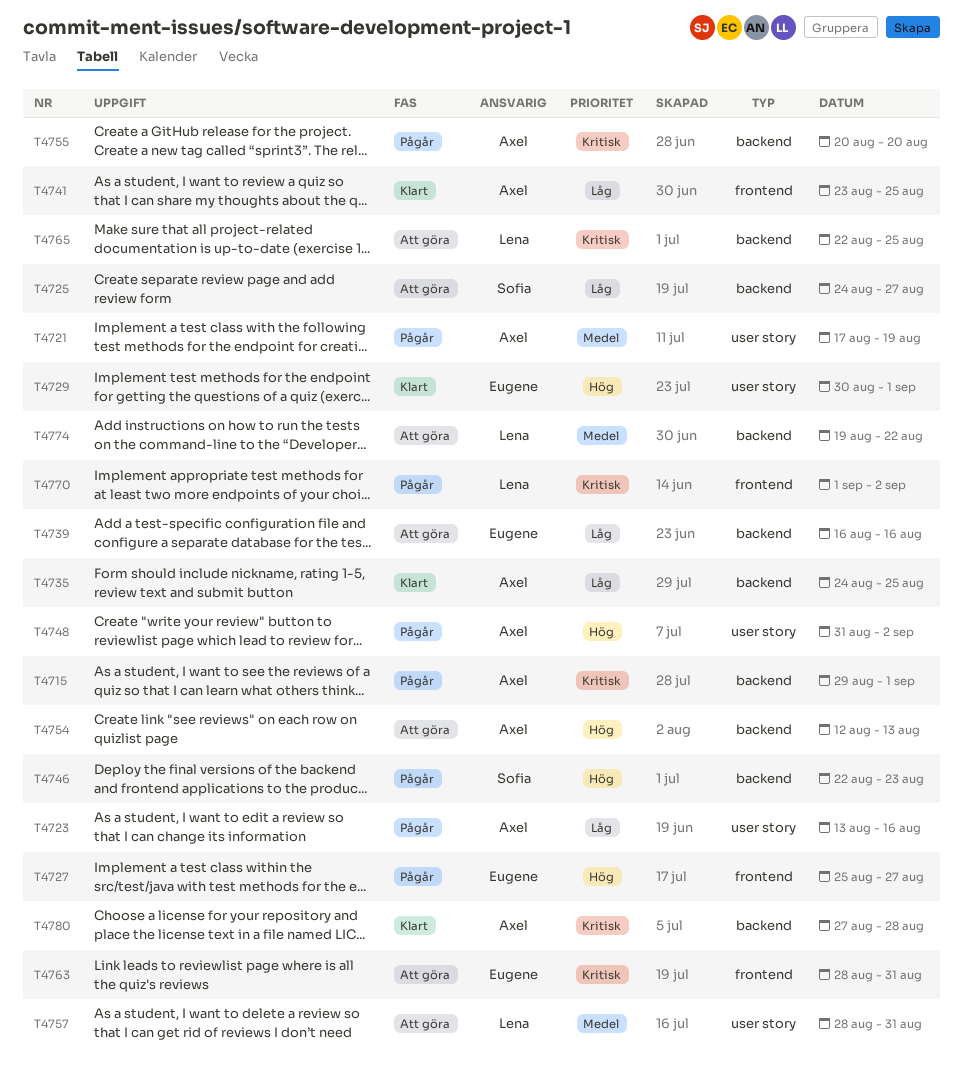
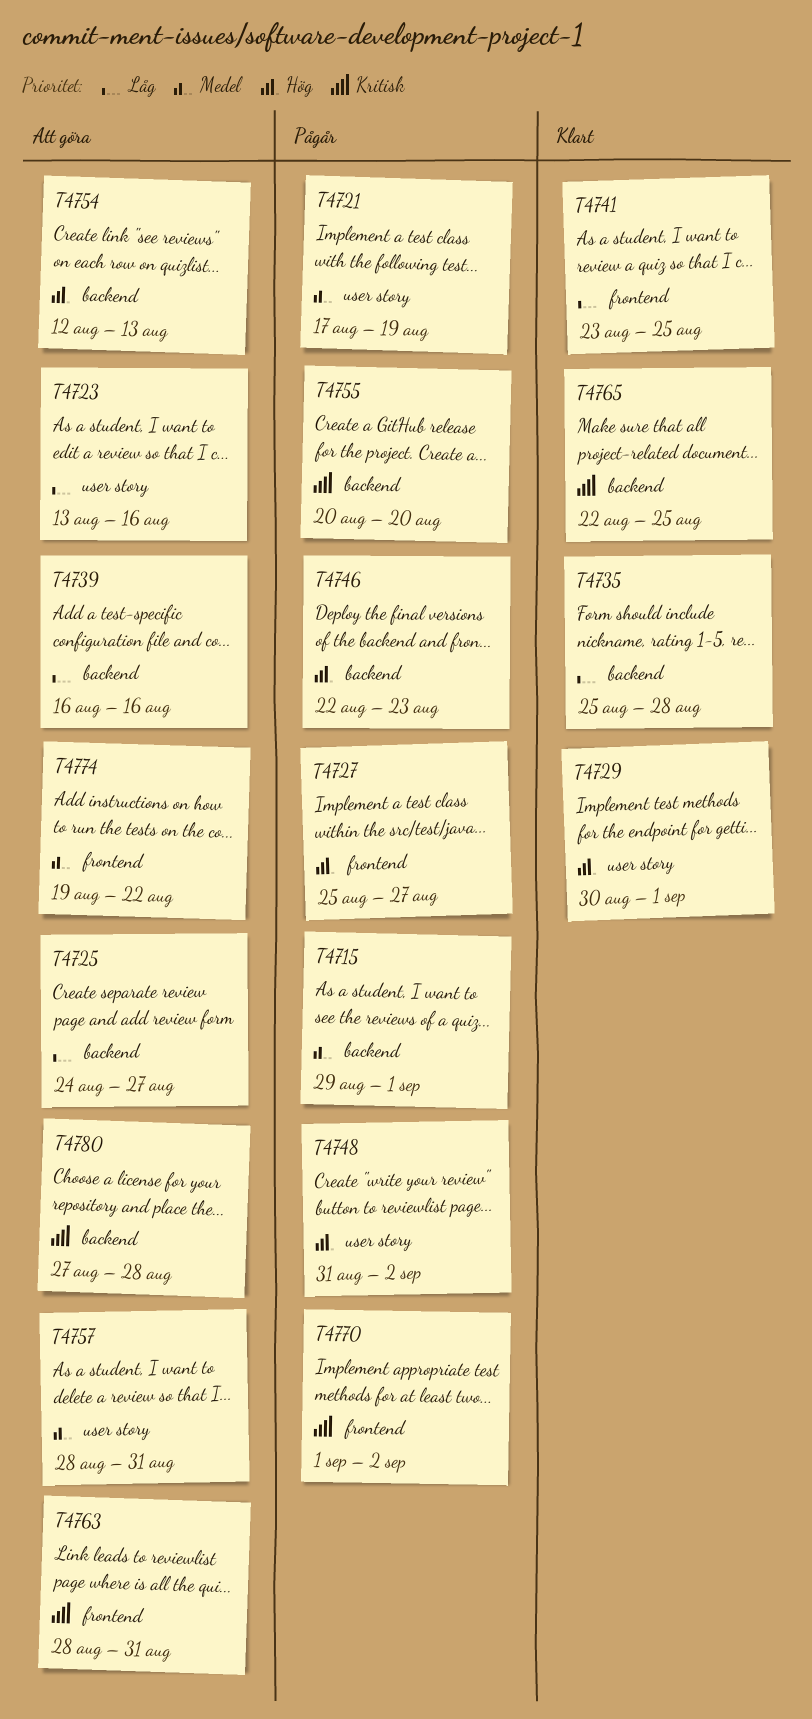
T4715, priority: Kritisk -> Medel
T4723, status: Pågår -> Att göra
T4735, start: Aug 24 -> Aug 25
T4735, due: Aug 25 -> Aug 28
T4765, status: Att göra -> Klart
T4774, label: backend -> frontend
T4780, status: Klart -> Att göra

